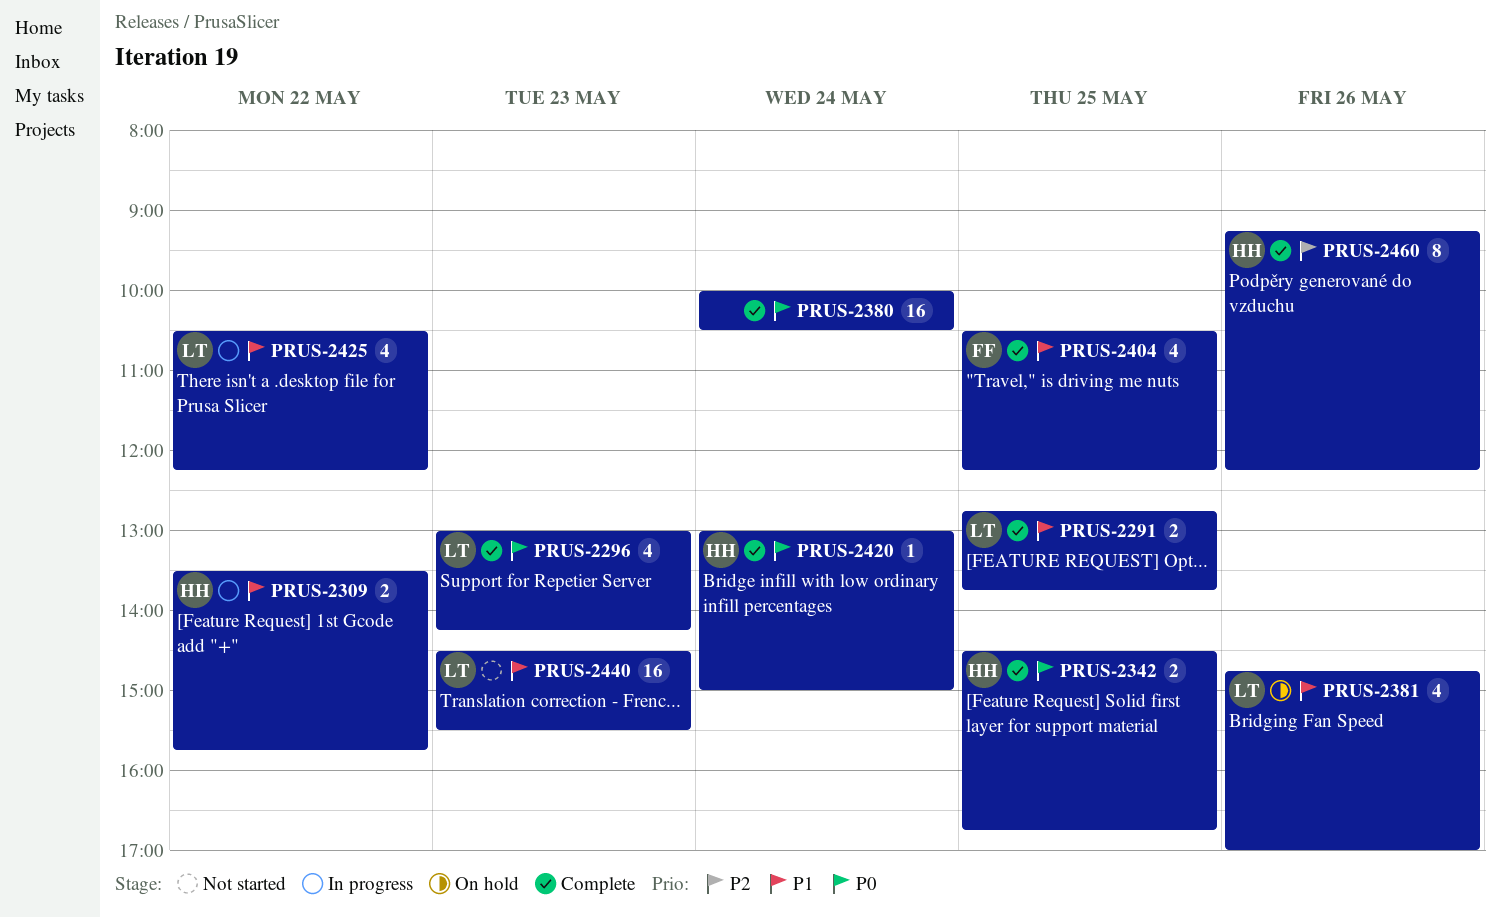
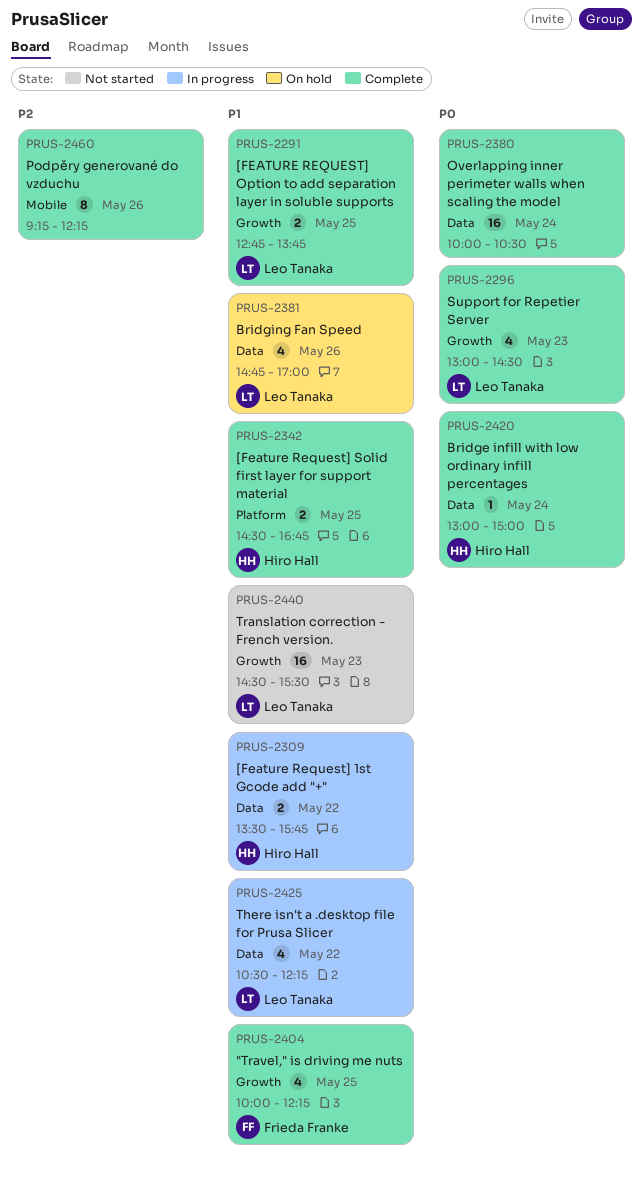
PRUS-2296, ends: 14:15 -> 14:30
PRUS-2342, priority: P0 -> P1
PRUS-2404, begins: 10:30 -> 10:00
PRUS-2460, owner: Hiro Hall -> none

